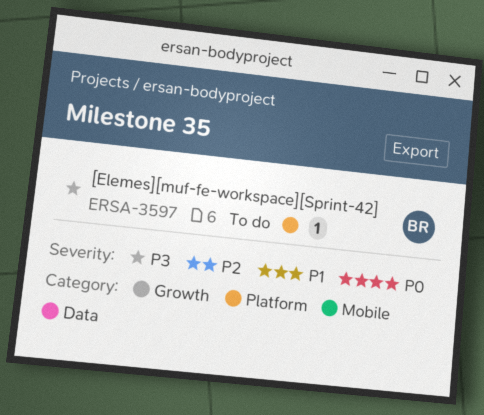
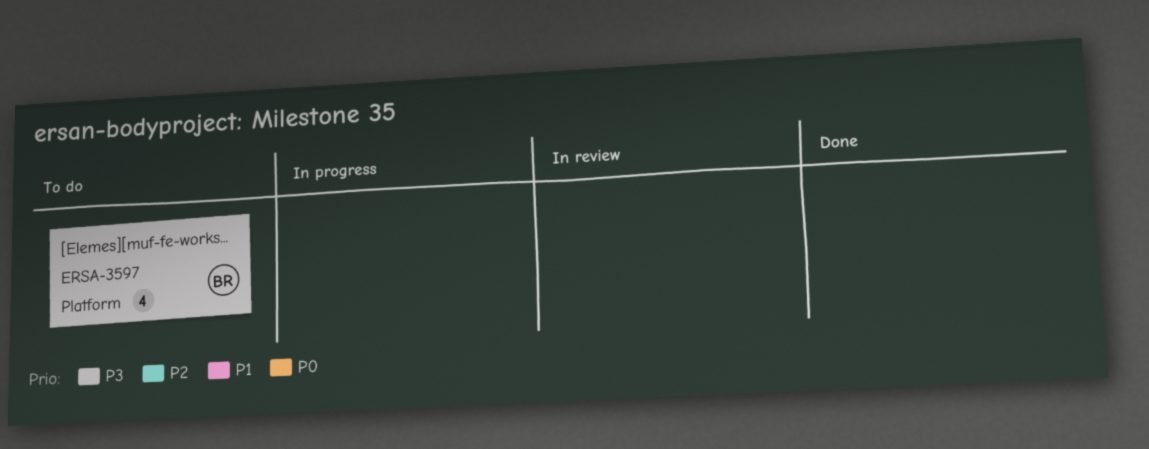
ERSA-3597, estimate: 1 -> 4

